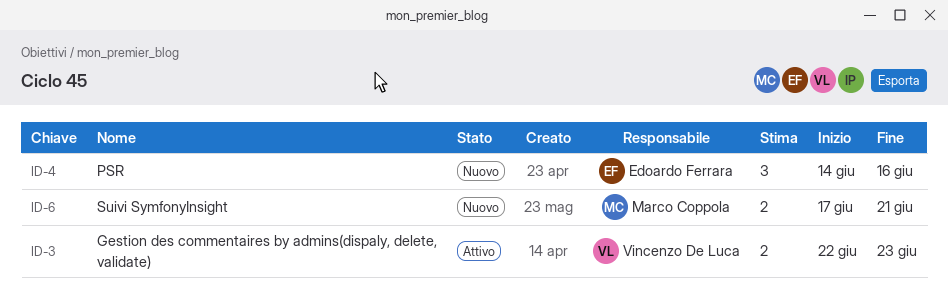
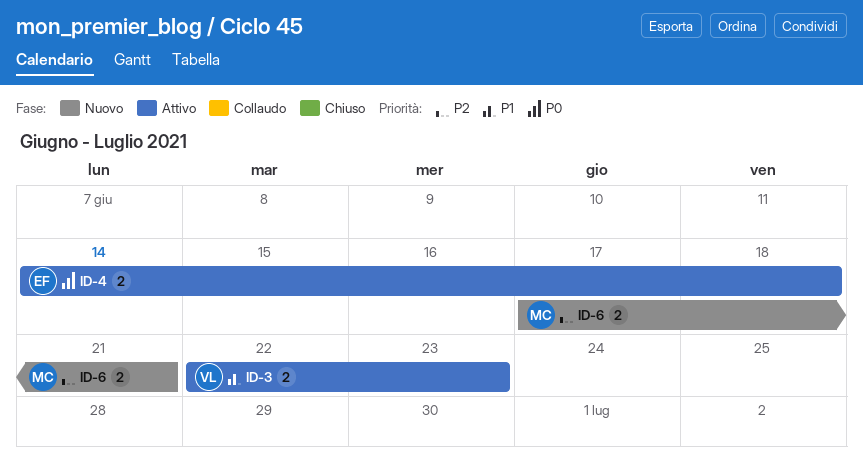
ID-4, status: Nuovo -> Attivo
ID-4, estimate: 3 -> 2
ID-4, due: Jun 16 -> Jun 18

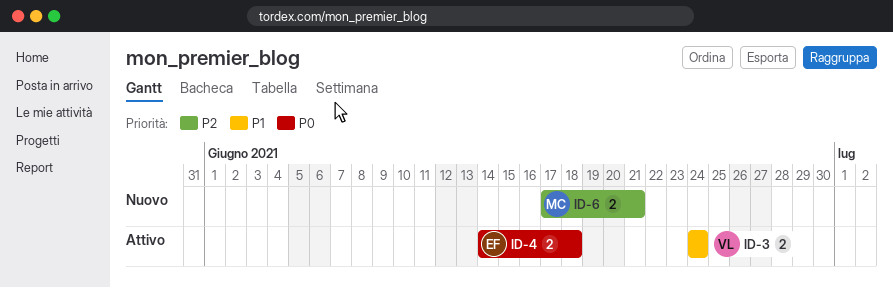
ID-3, start: Jun 22 -> Jun 24
ID-3, due: Jun 23 -> Jun 24

